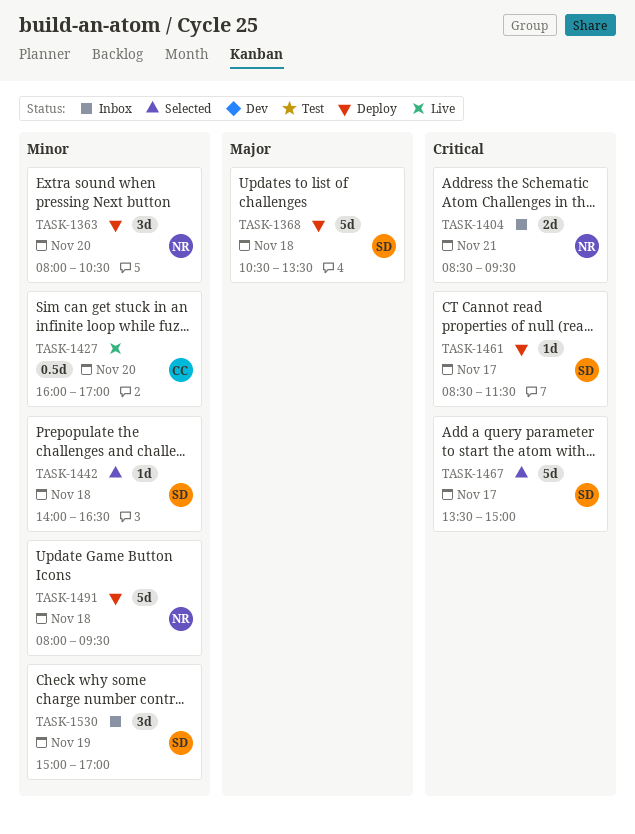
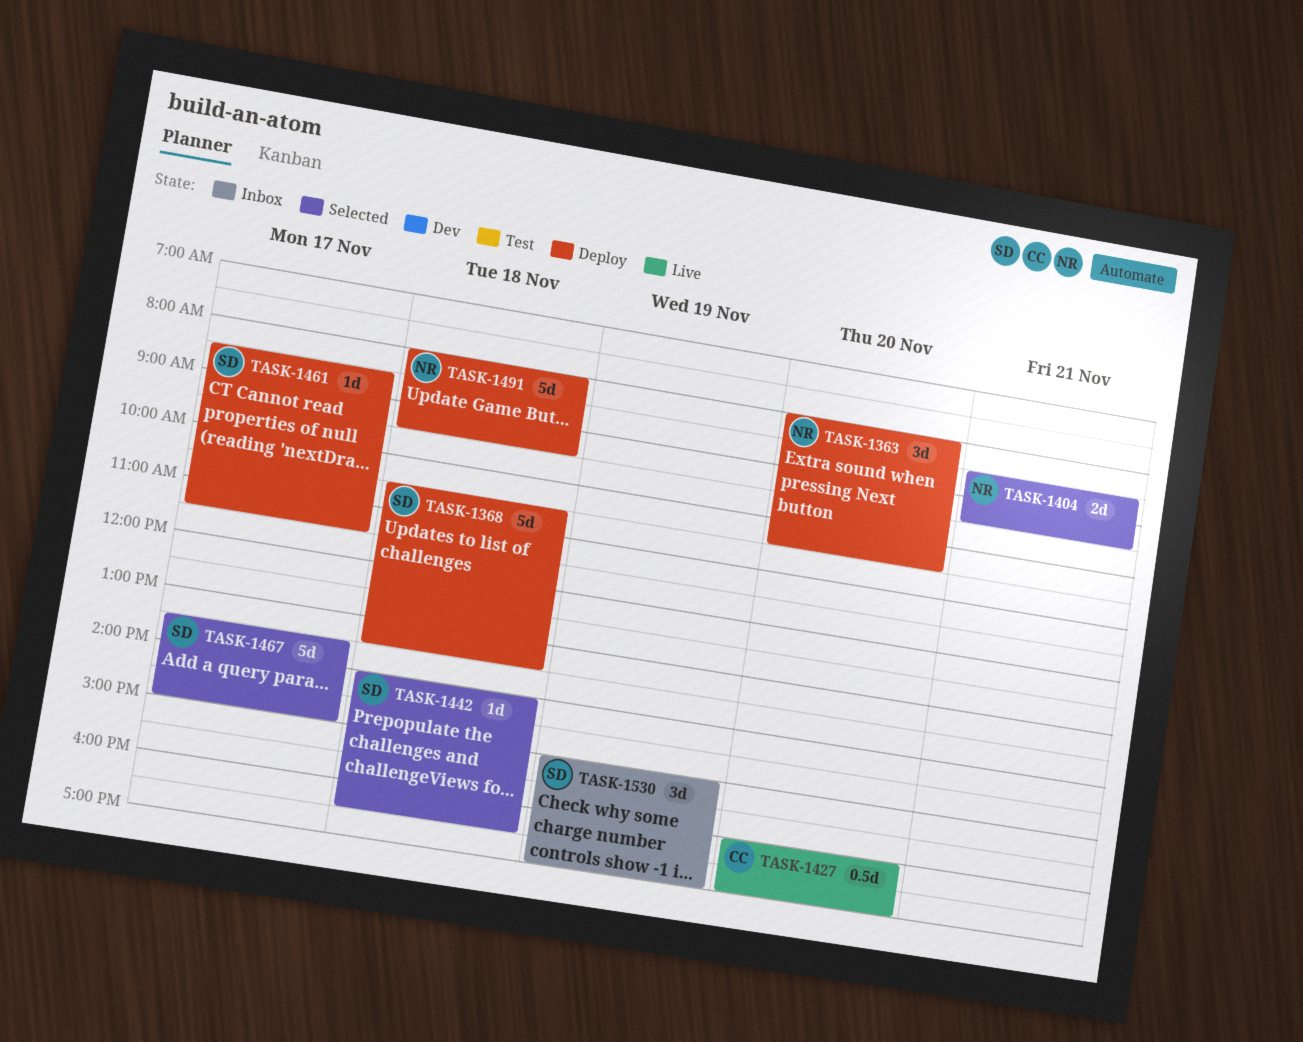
TASK-1404, status: Inbox -> Selected

